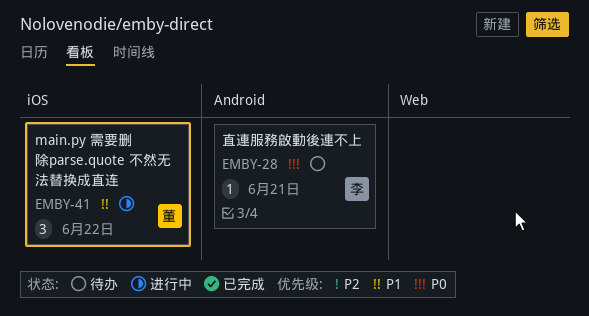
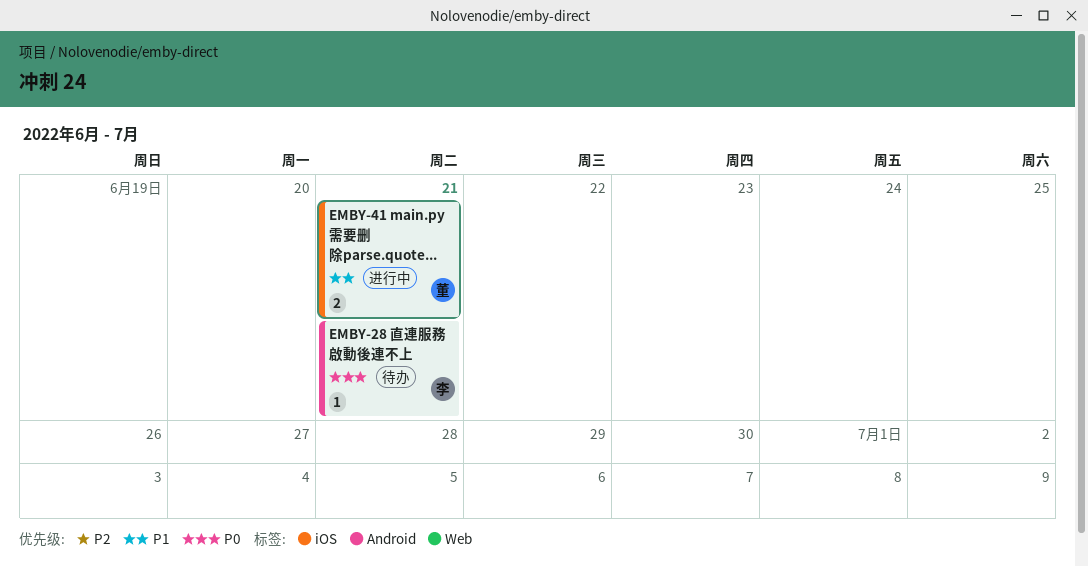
EMBY-41, estimate: 3 -> 2
EMBY-41, due: Jun 22 -> Jun 21

